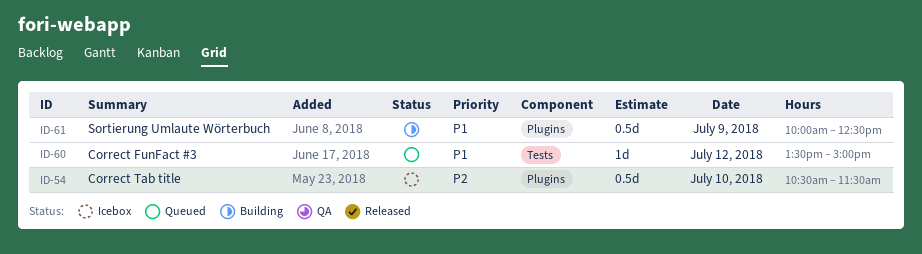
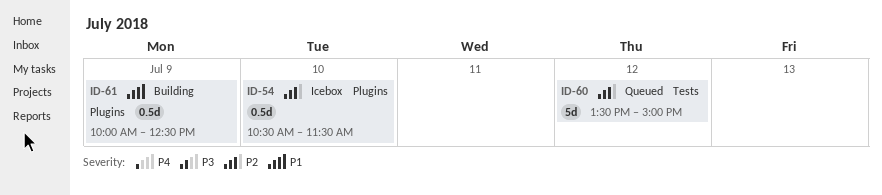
ID-60, priority: P1 -> P2
ID-60, estimate: 1d -> 5d

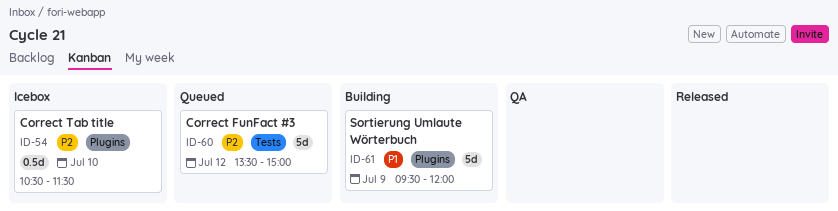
ID-61, estimate: 0.5d -> 5d
ID-61, begins: 10:00 -> 09:30
ID-61, ends: 12:30 -> 12:00

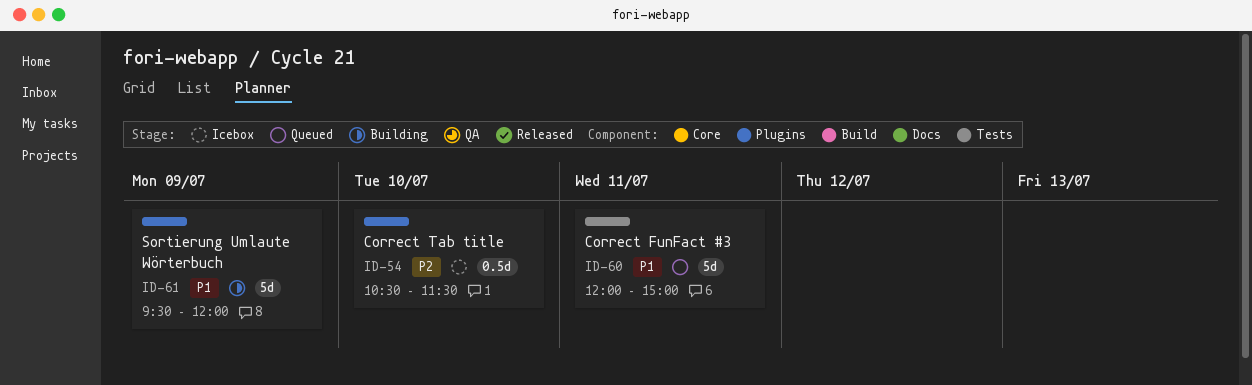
ID-60, priority: P2 -> P1
ID-60, day: Jul 12 -> Jul 11
ID-60, begins: 13:30 -> 12:00

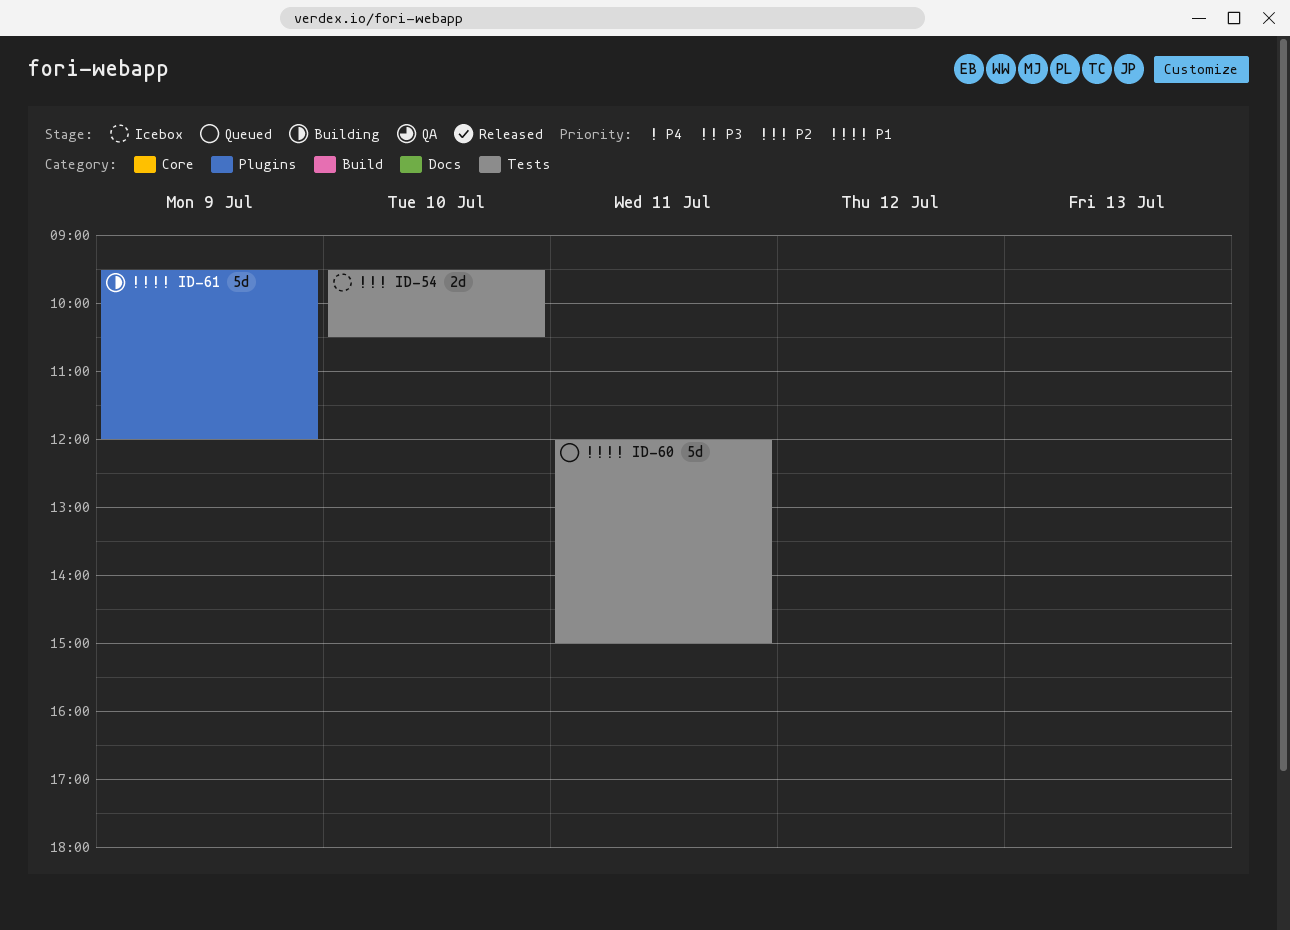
ID-54, label: Plugins -> Tests
ID-54, estimate: 0.5d -> 2d
ID-54, begins: 10:30 -> 09:30
ID-54, ends: 11:30 -> 10:30

